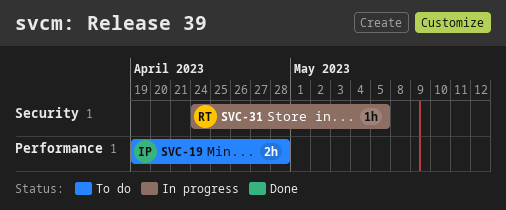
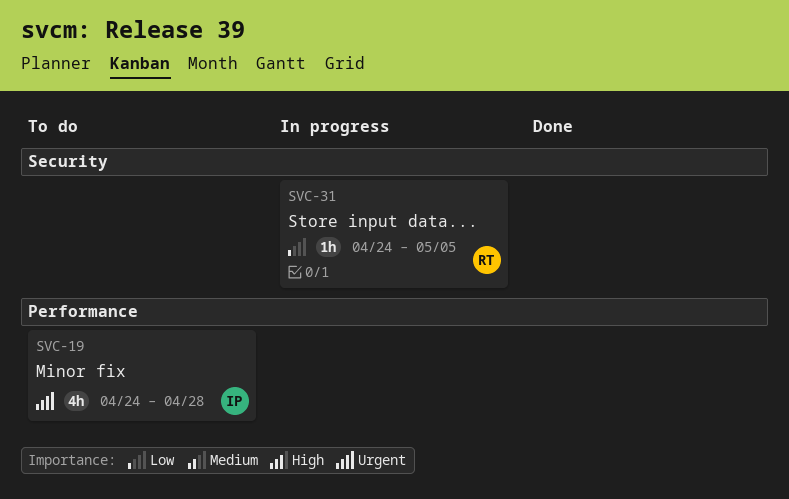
SVC-19, estimate: 2h -> 4h
SVC-19, start: Apr 19 -> Apr 24

